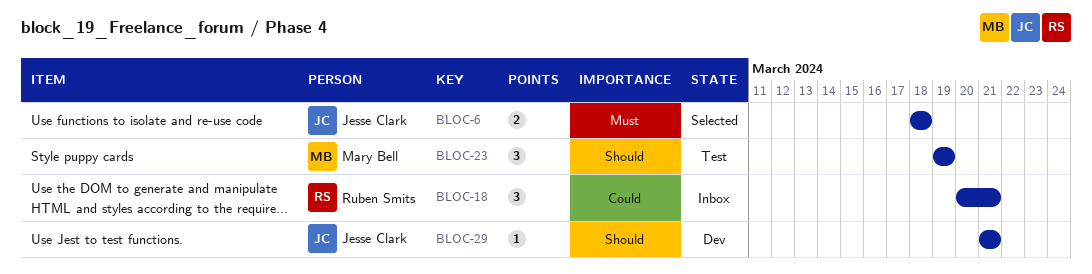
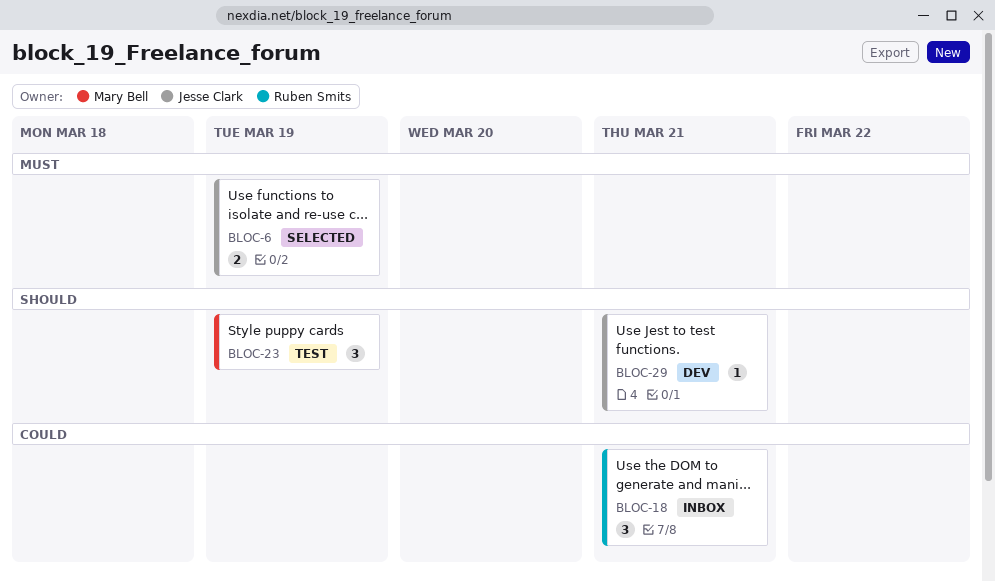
BLOC-6, due: Mar 18 -> Mar 19

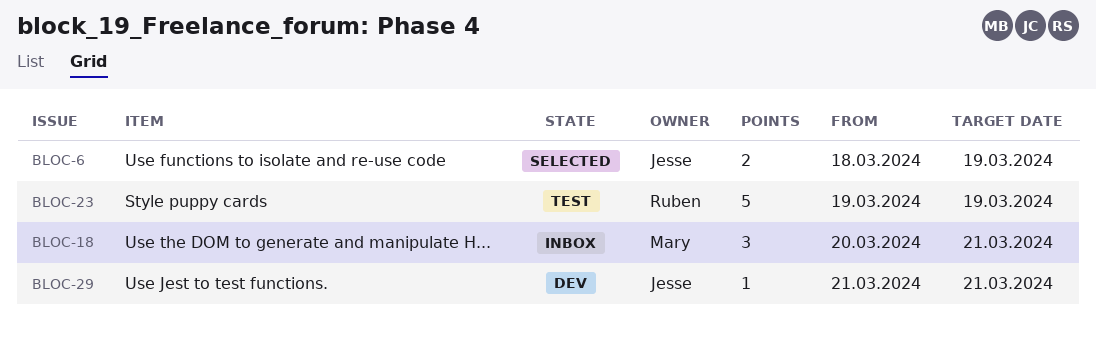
BLOC-18, owner: Ruben Smits -> Mary Bell
BLOC-23, owner: Mary Bell -> Ruben Smits
BLOC-23, estimate: 3 -> 5

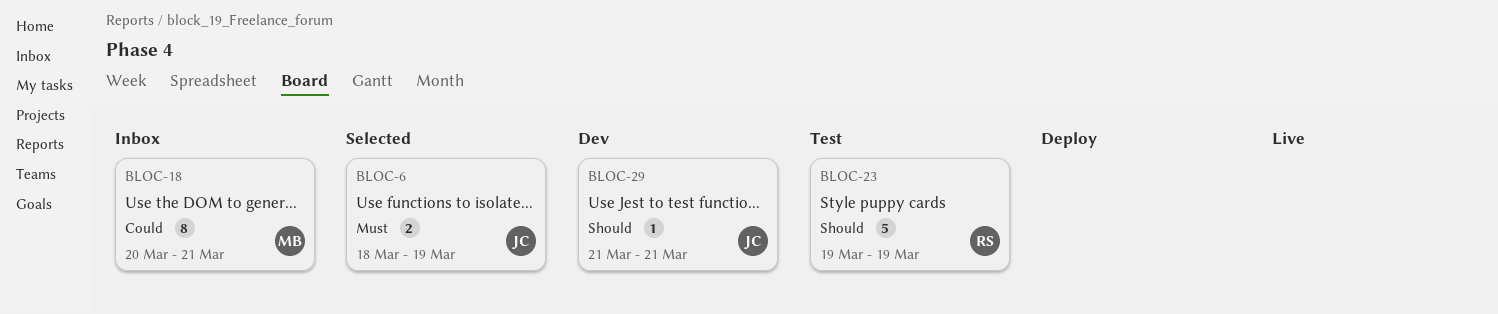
BLOC-18, estimate: 3 -> 8

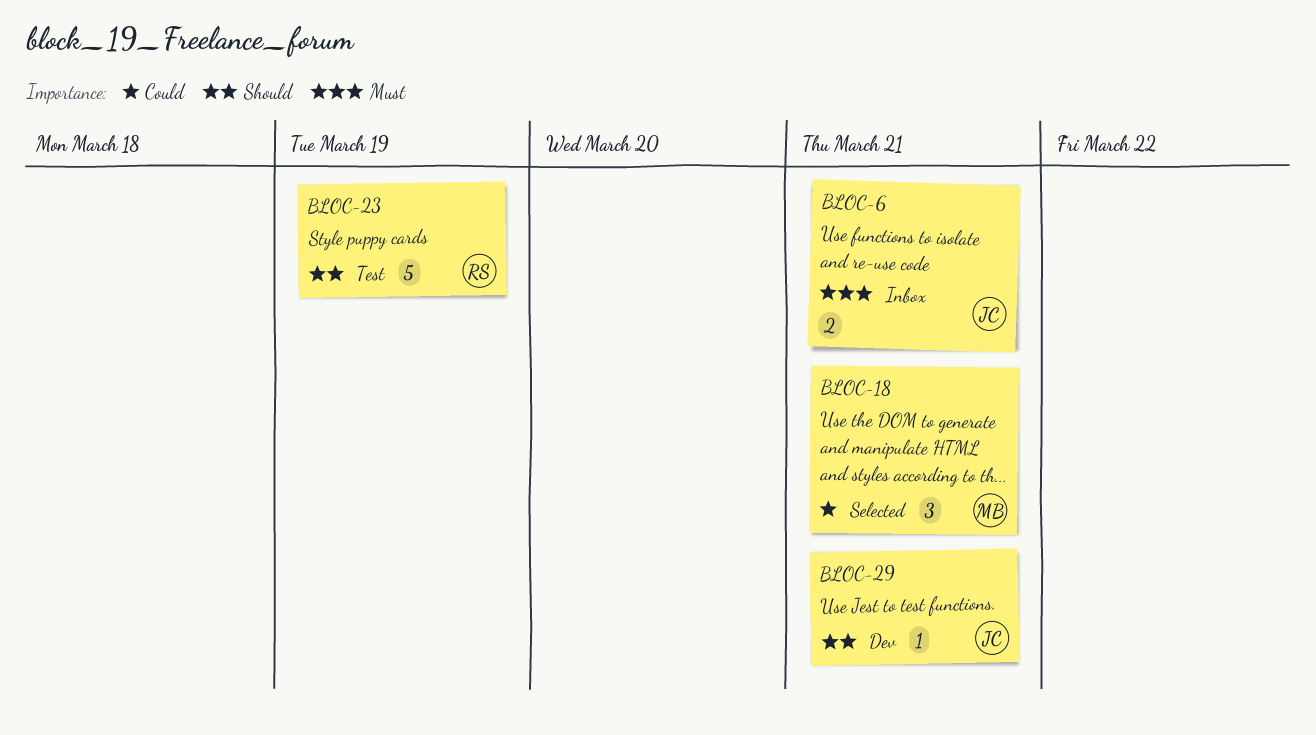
BLOC-6, status: Selected -> Inbox
BLOC-6, due: Mar 19 -> Mar 21
BLOC-18, status: Inbox -> Selected
BLOC-18, estimate: 8 -> 3

